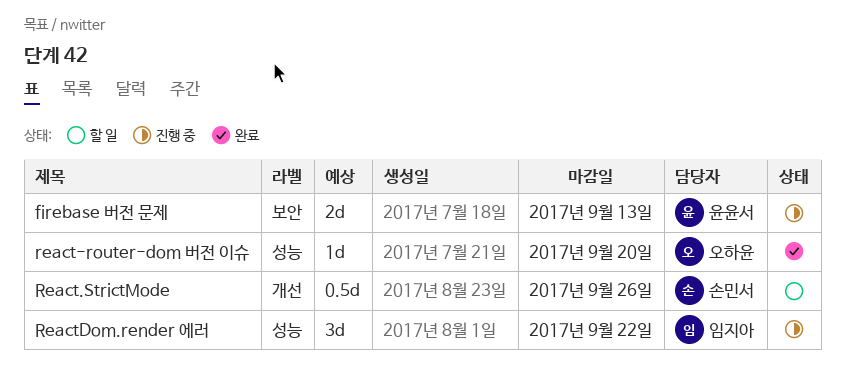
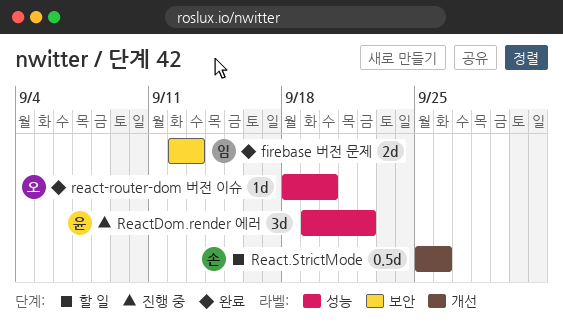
firebase 버전 문제, status: 진행 중 -> 완료
firebase 버전 문제, owner: 윤윤서 -> 임지아
ReactDom.render 에러, owner: 임지아 -> 윤윤서

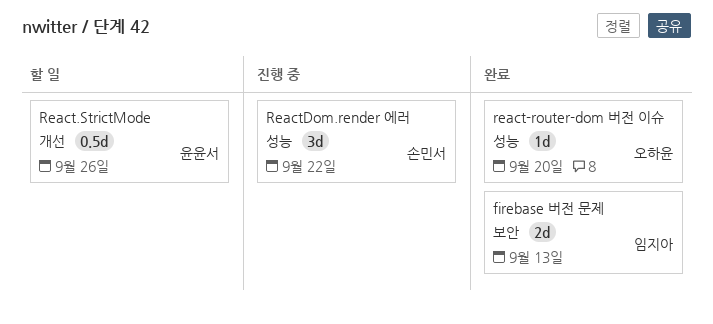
React.StrictMode, owner: 손민서 -> 윤윤서
ReactDom.render 에러, owner: 윤윤서 -> 손민서

